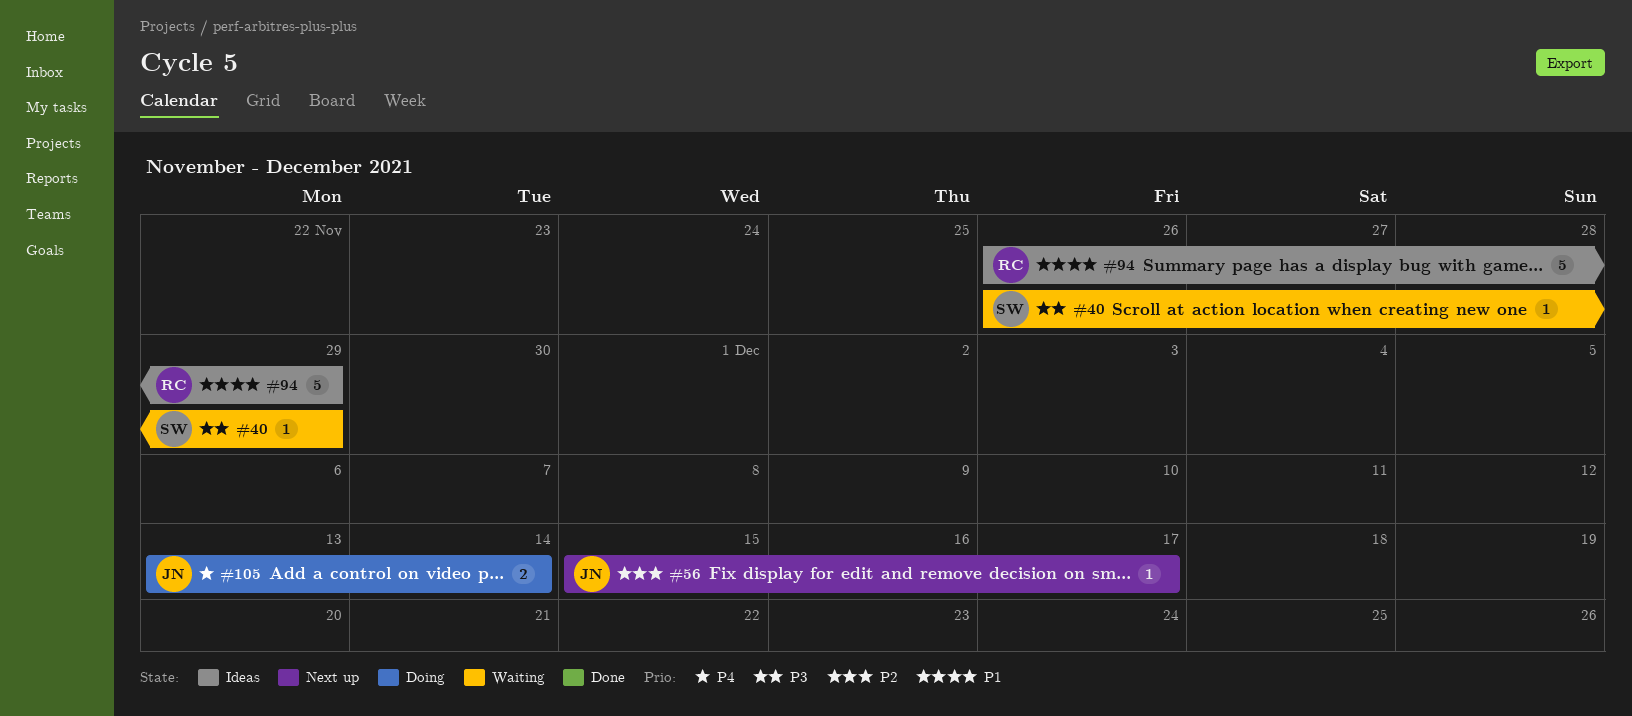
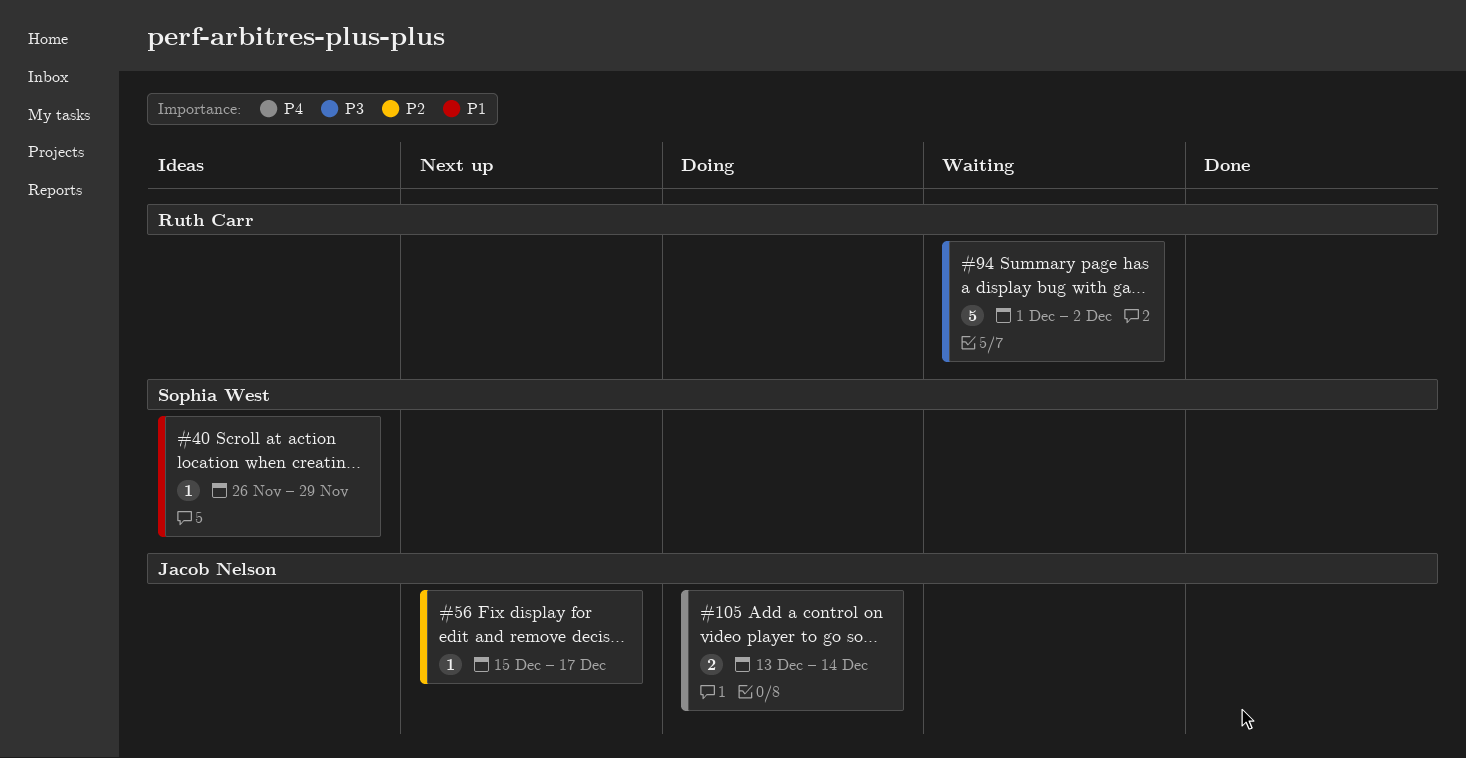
#40, status: Waiting -> Ideas
#40, priority: P3 -> P1
#94, status: Ideas -> Waiting
#94, priority: P1 -> P3
#94, start: Nov 26 -> Dec 1
#94, due: Nov 29 -> Dec 2

